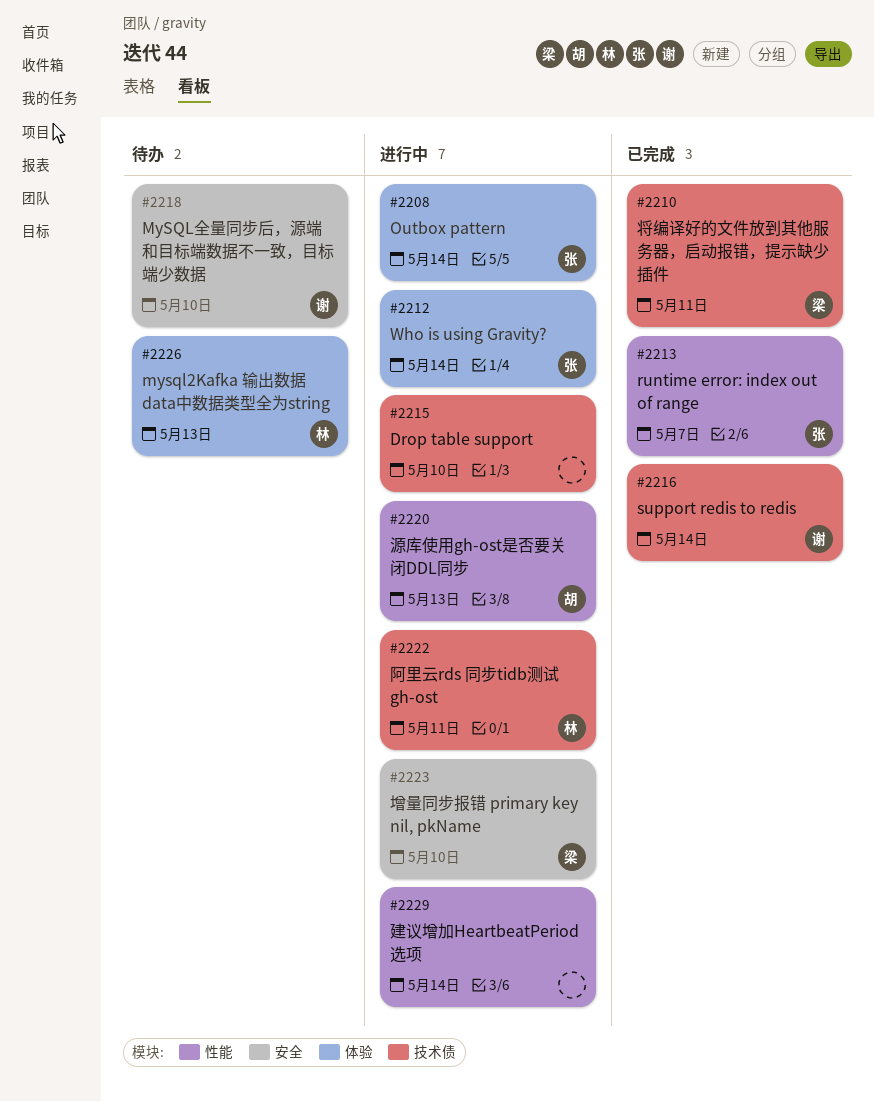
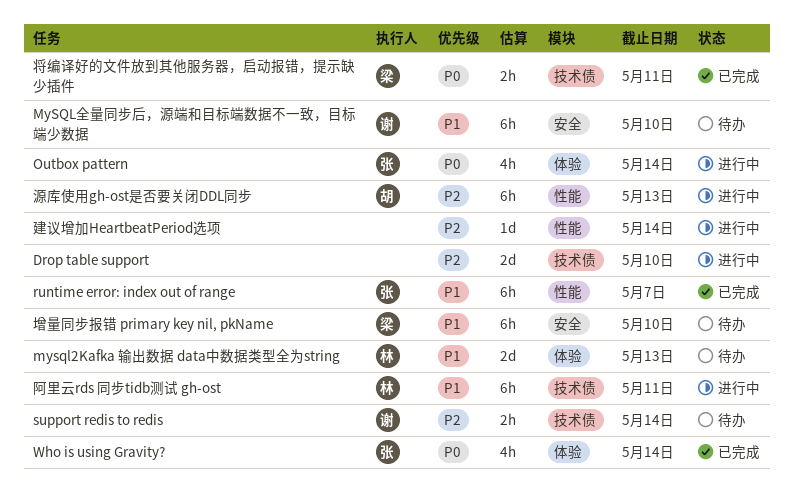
support redis to redis, status: 已完成 -> 待办
Who is using Gravity?, status: 进行中 -> 已完成
增量同步报错 primary key nil, pkName, status: 进行中 -> 待办

